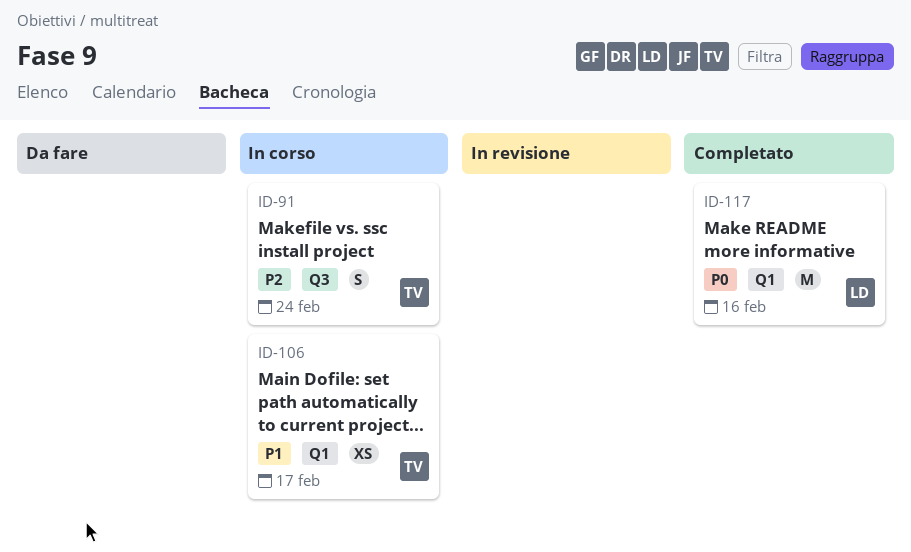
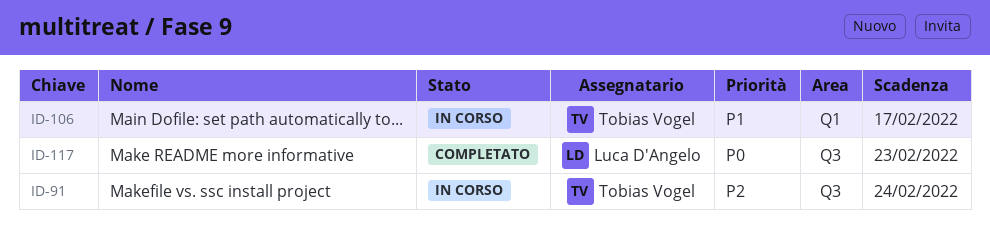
ID-117, label: Q1 -> Q3
ID-117, due: Feb 16 -> Feb 23

